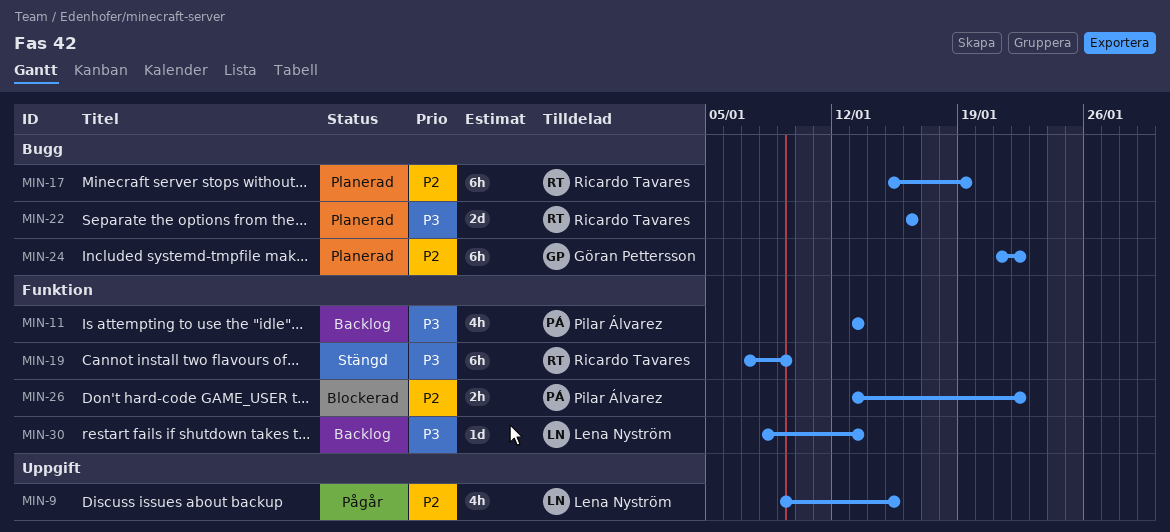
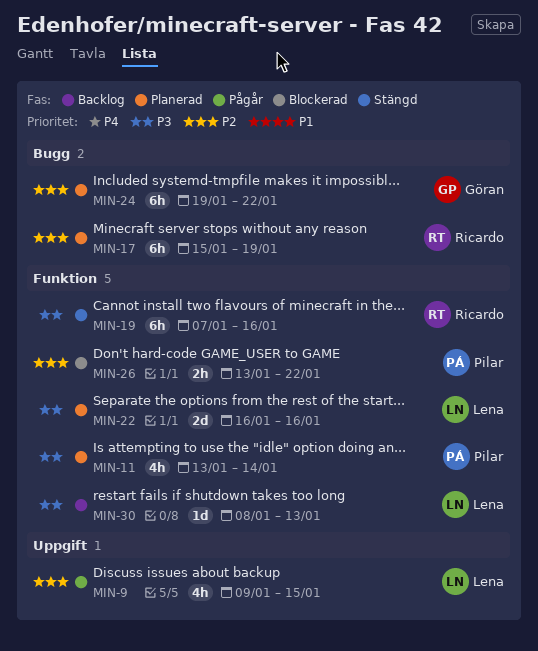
MIN-11, status: Backlog -> Planerad
MIN-11, due: Jan 13 -> Jan 14
MIN-19, due: Jan 9 -> Jan 16
MIN-22, owner: Ricardo Tavares -> Lena Nyström
MIN-22, label: Bugg -> Funktion
MIN-24, start: Jan 21 -> Jan 19

